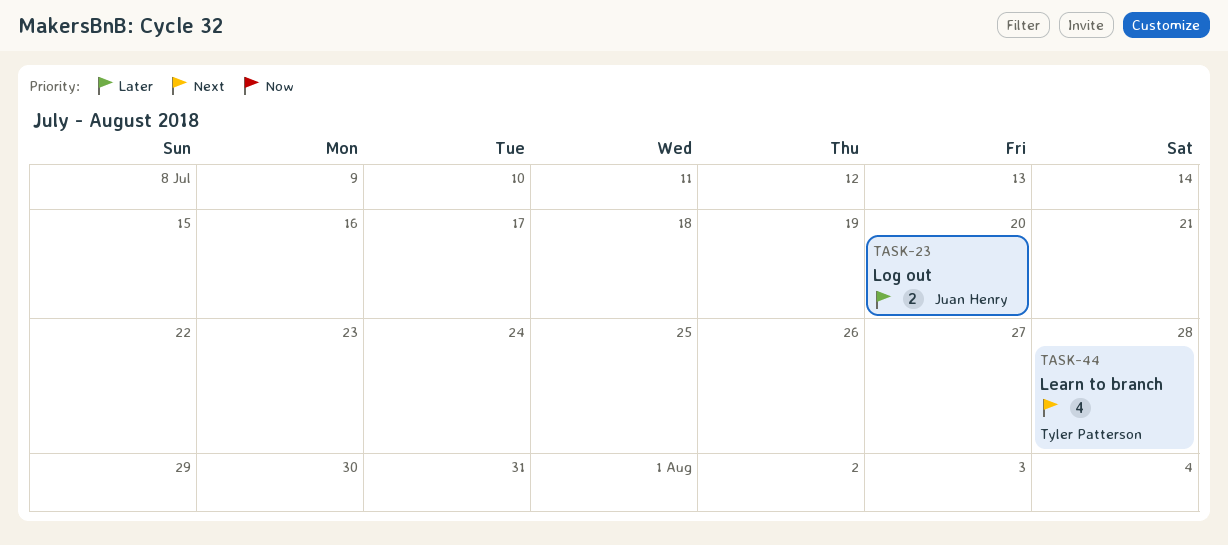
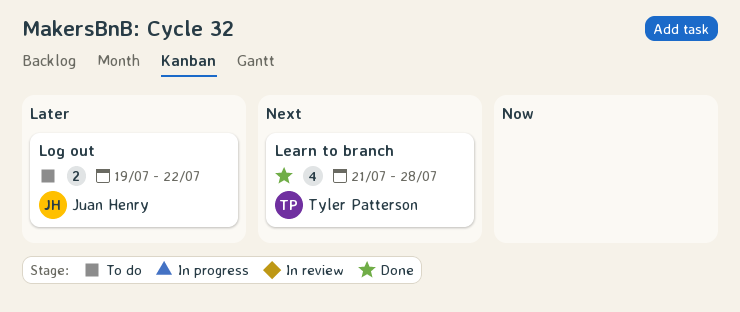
Log out, due: Jul 20 -> Jul 22

